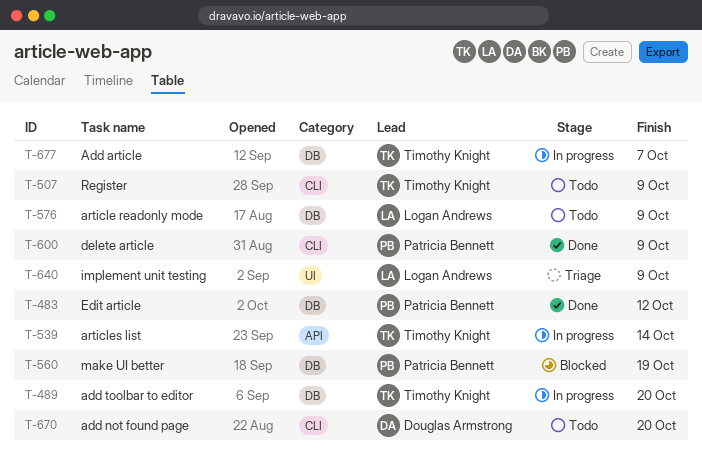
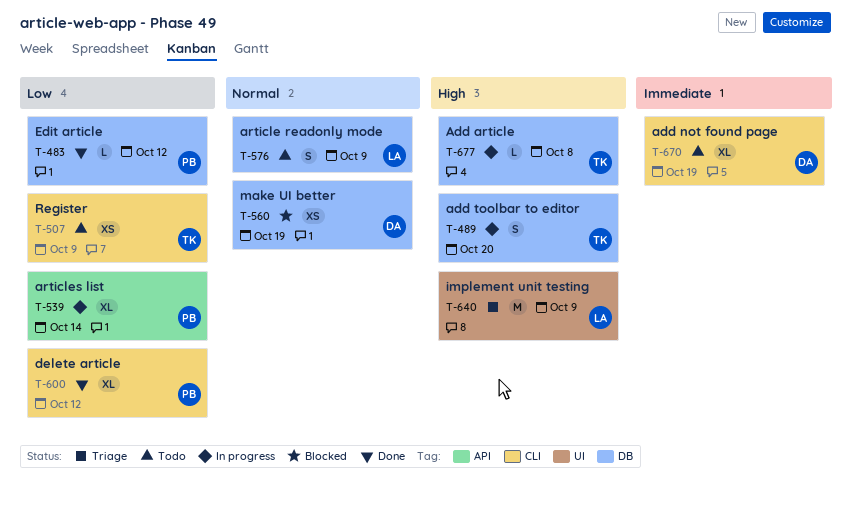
T-539, owner: Timothy Knight -> Patricia Bennett
T-560, owner: Patricia Bennett -> Douglas Armstrong
T-600, due: Oct 9 -> Oct 12
T-670, due: Oct 20 -> Oct 19
T-677, due: Oct 7 -> Oct 8

